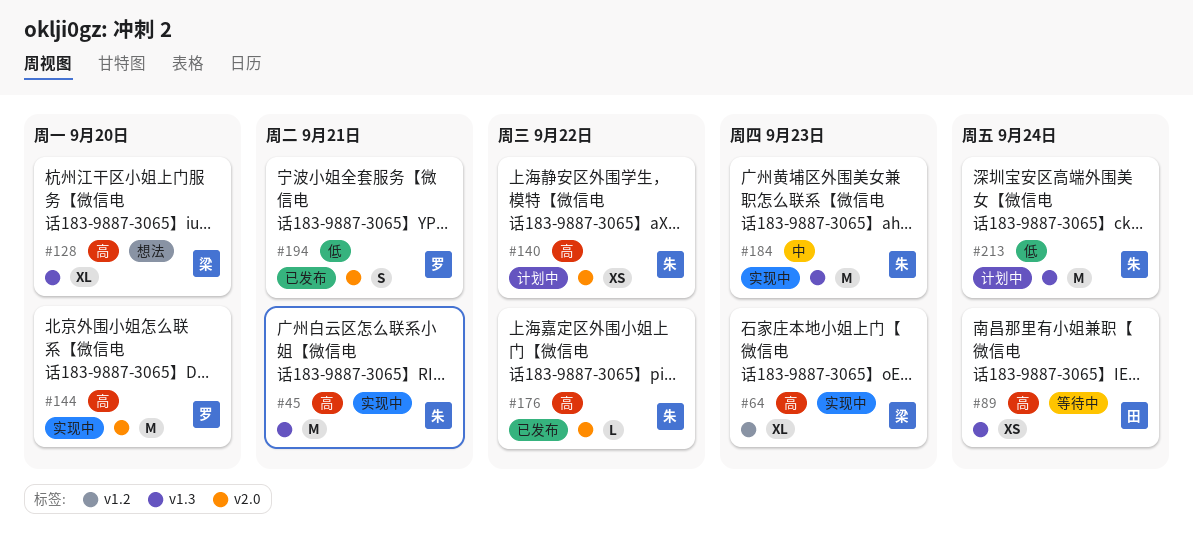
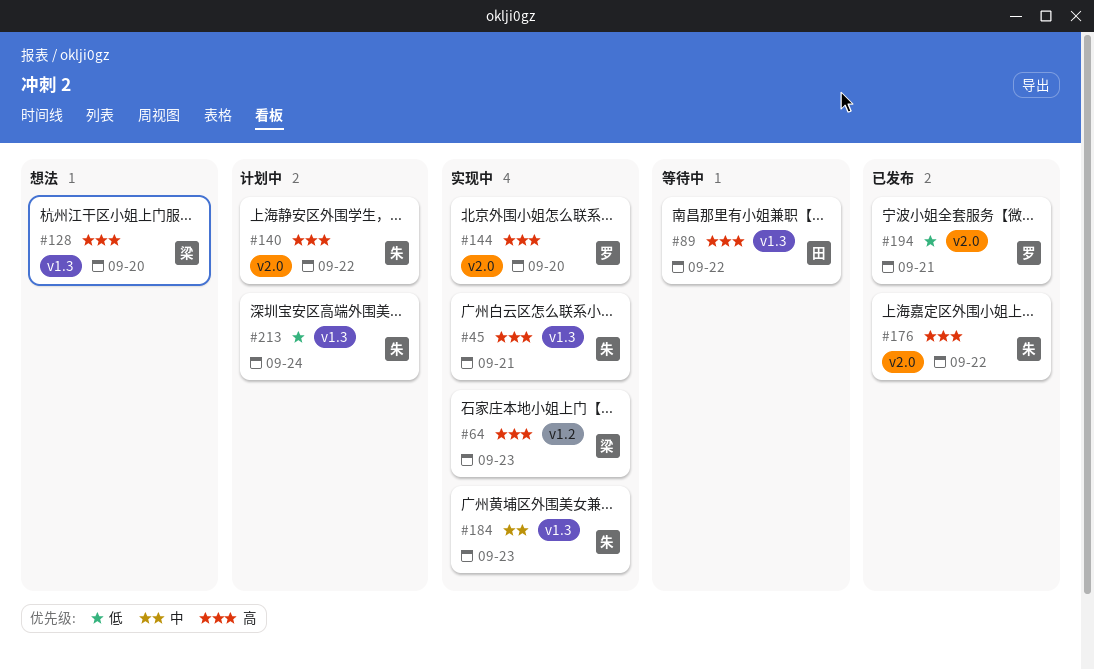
#89, due: Sep 24 -> Sep 22

